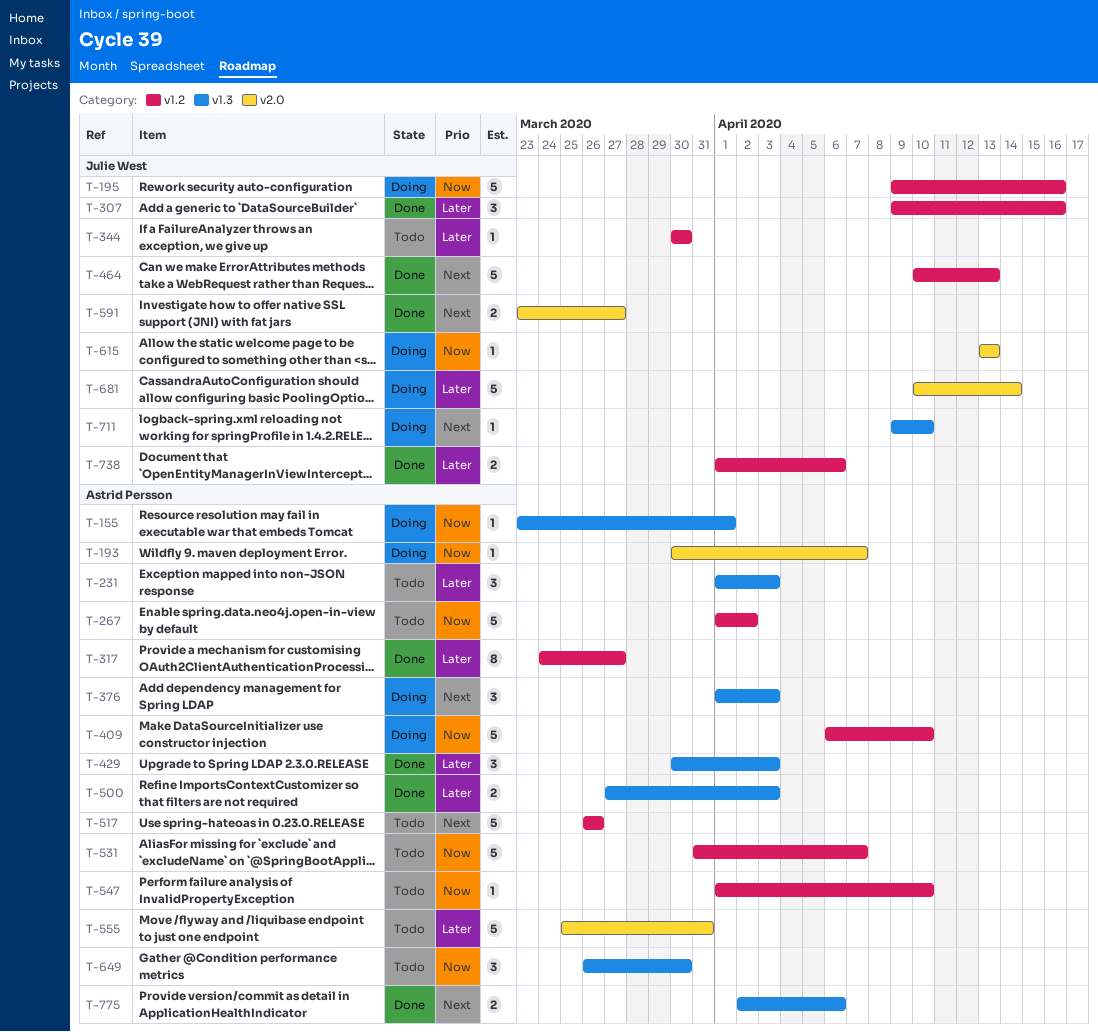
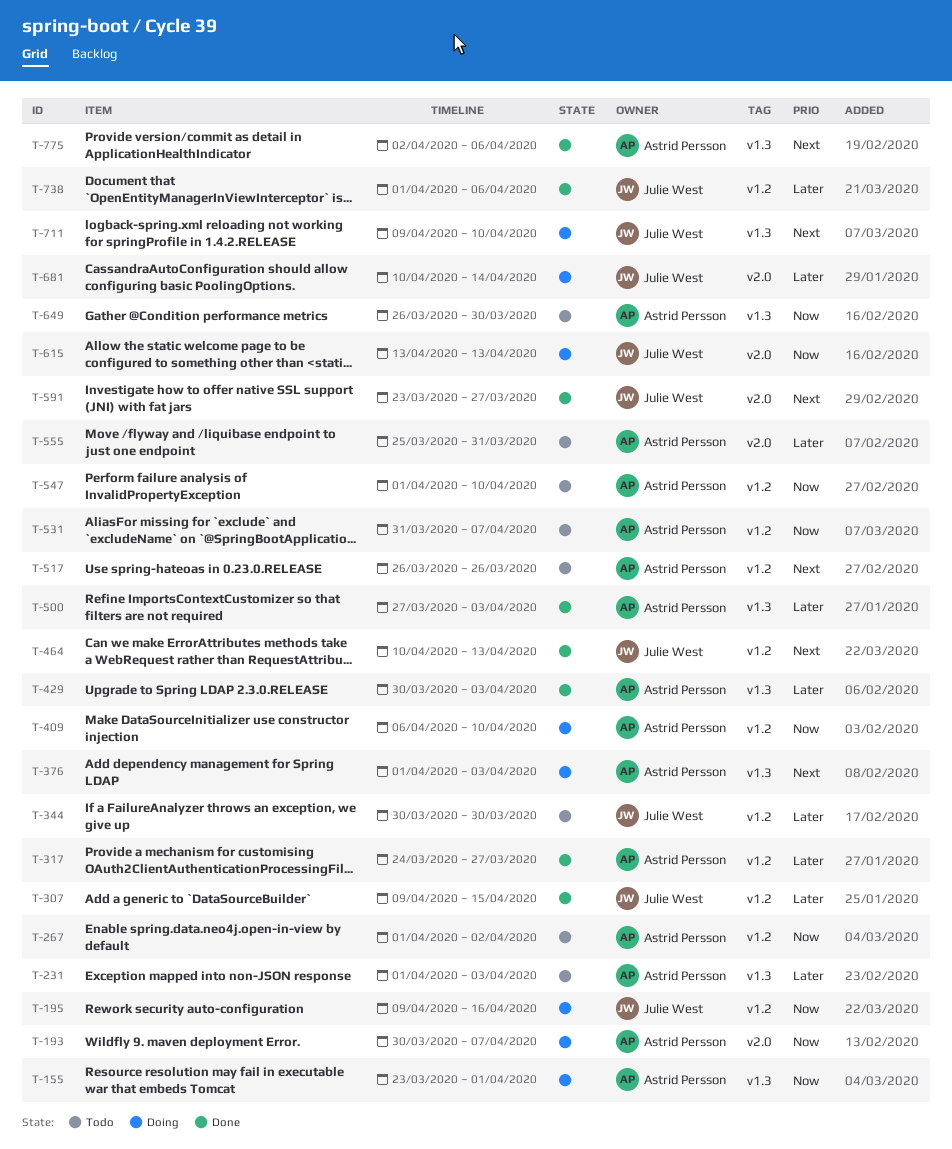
T-307, due: Apr 16 -> Apr 15

